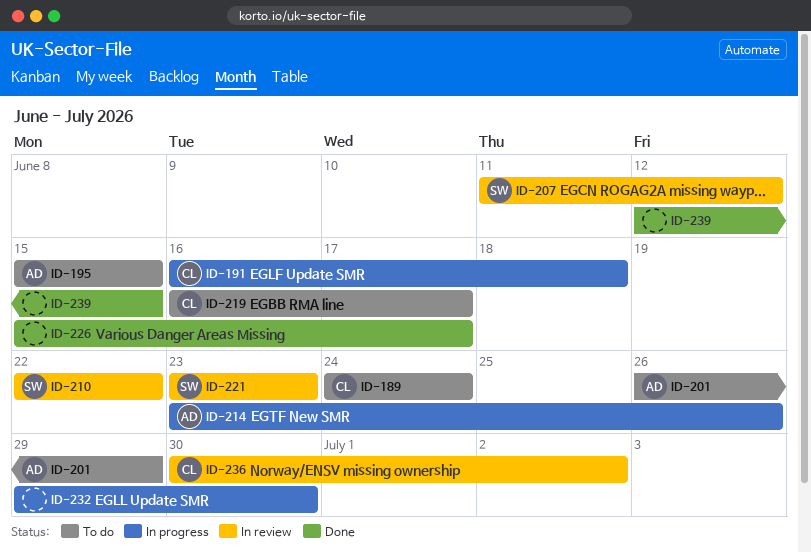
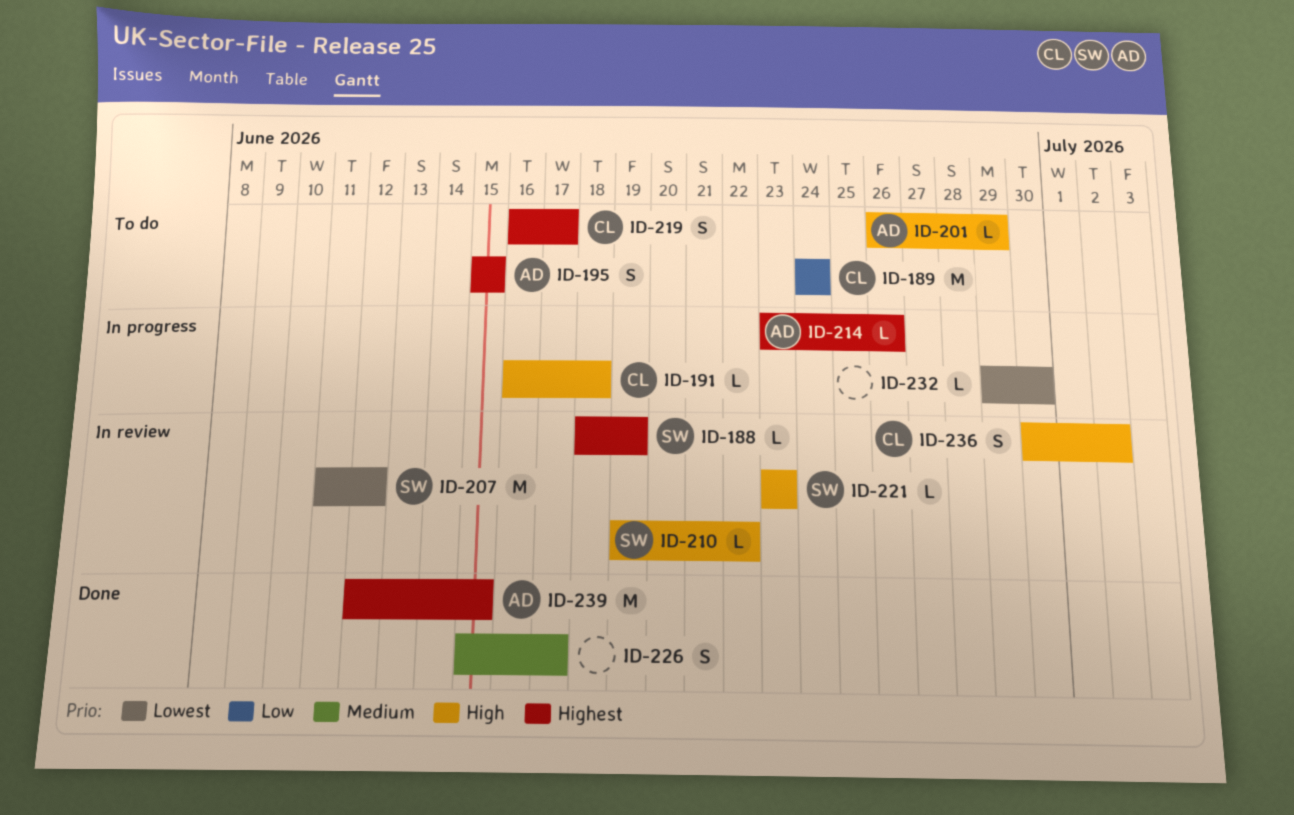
ID-188: none -> present
ID-210, start: Jun 22 -> Jun 19
ID-239, owner: none -> AD

